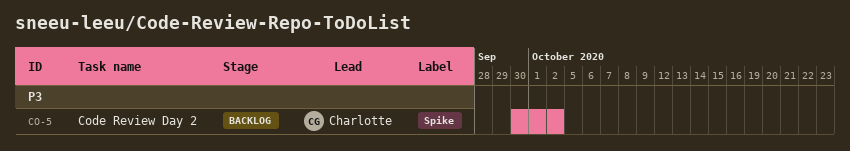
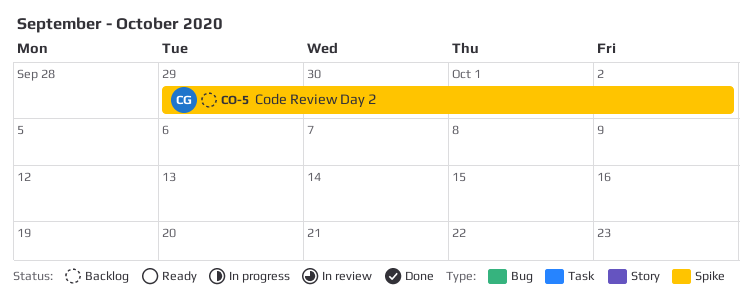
CO-5, start: Sep 30 -> Sep 29

